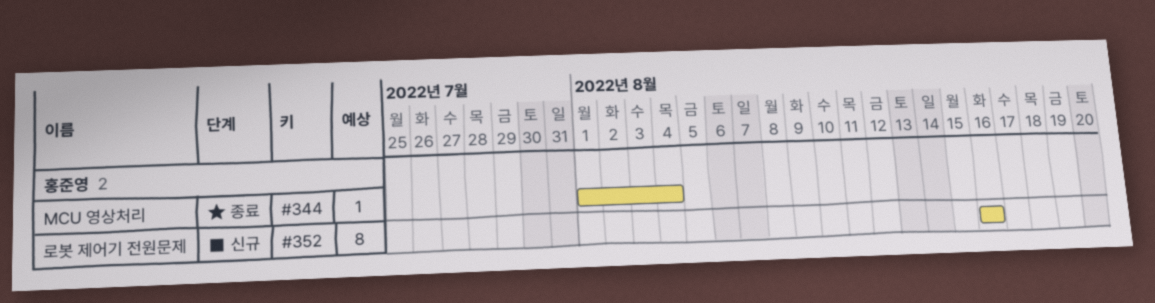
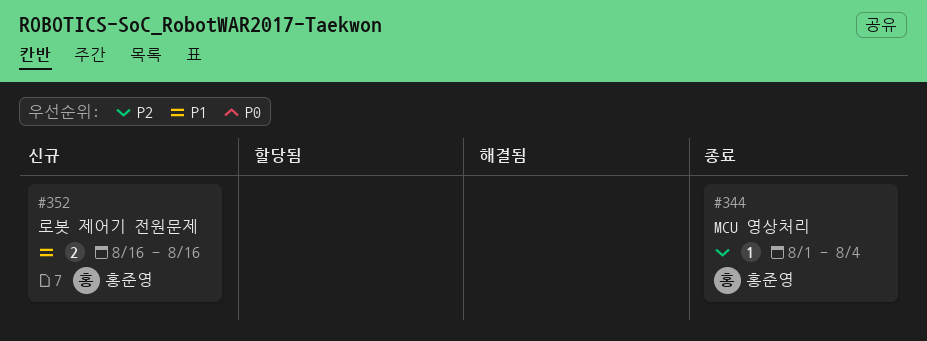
#352, estimate: 8 -> 2

